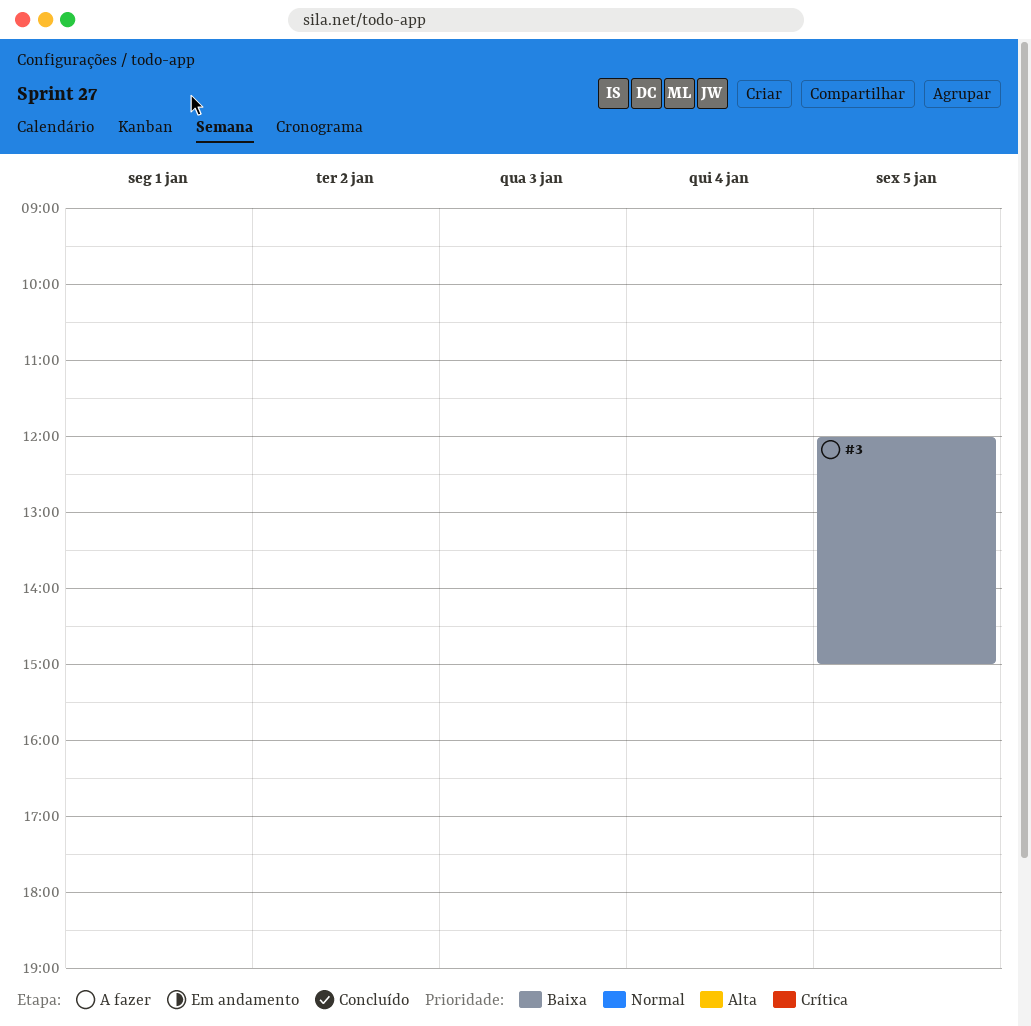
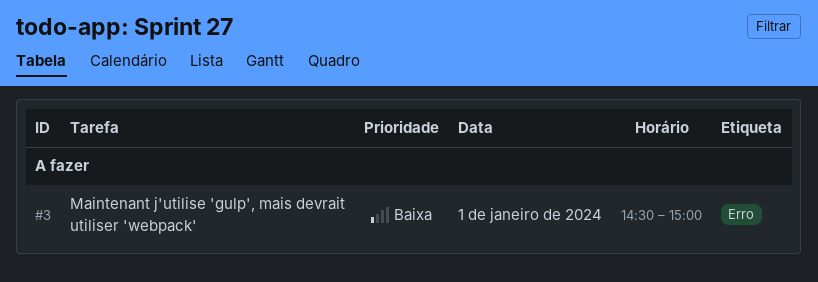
#3, day: Jan 5 -> Jan 1
#3, begins: 12:00 -> 14:30

